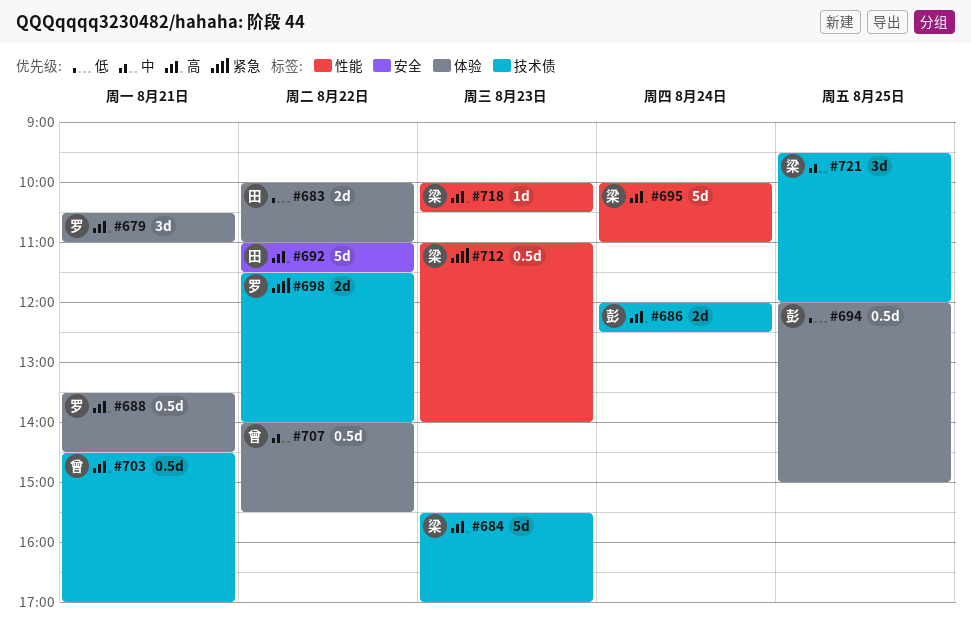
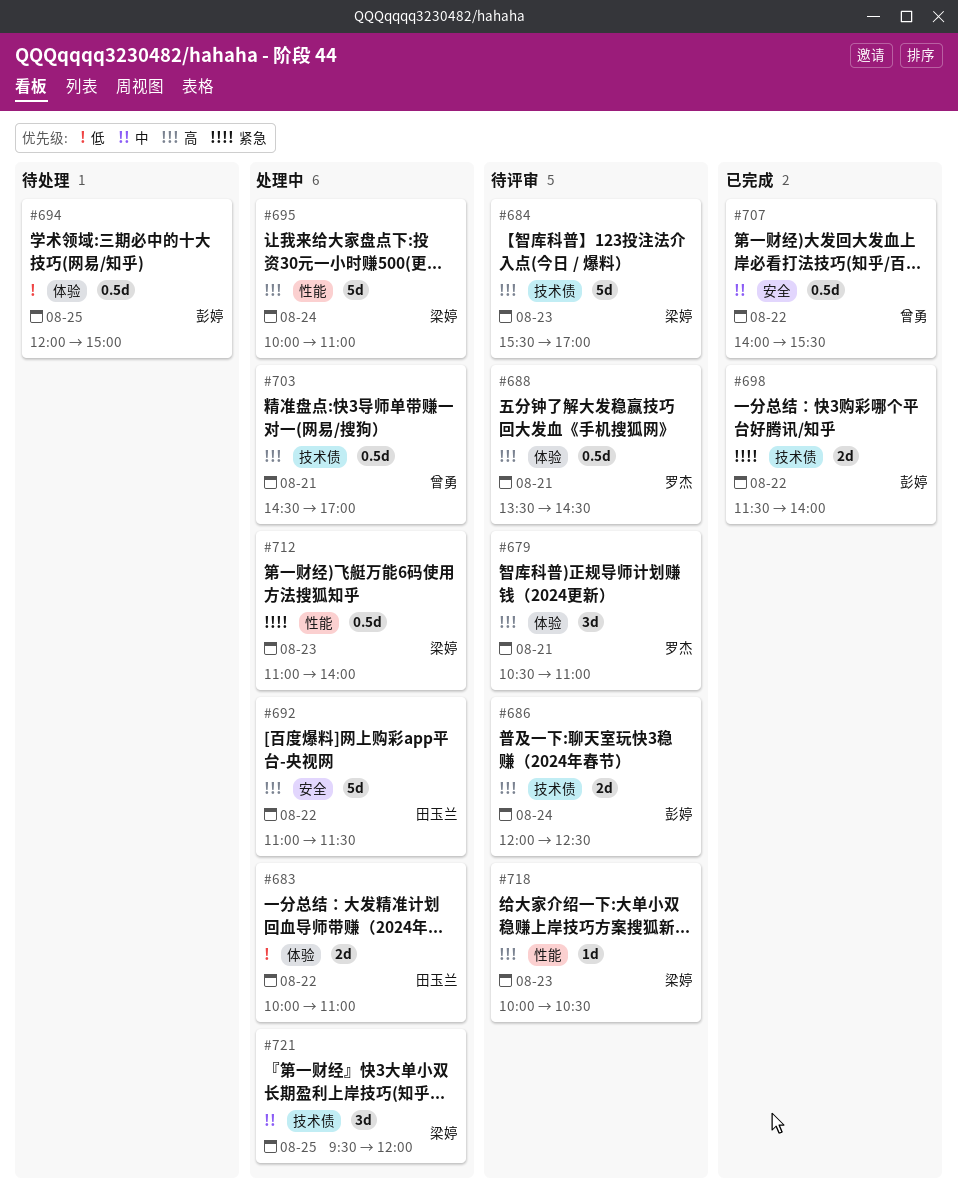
#698, owner: 罗杰 -> 彭婷
#707, label: 体验 -> 安全

